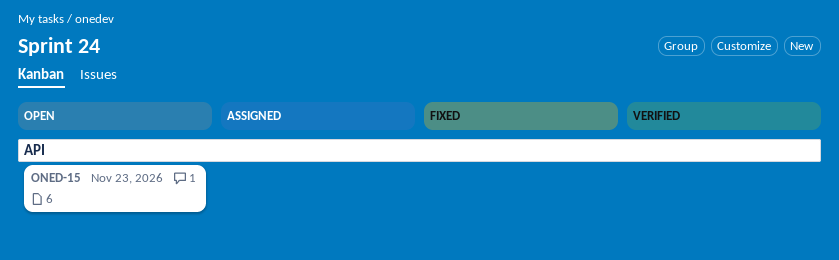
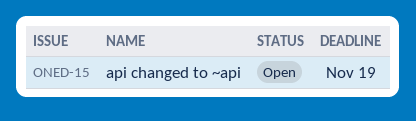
ONED-15, due: Nov 23 -> Nov 19

